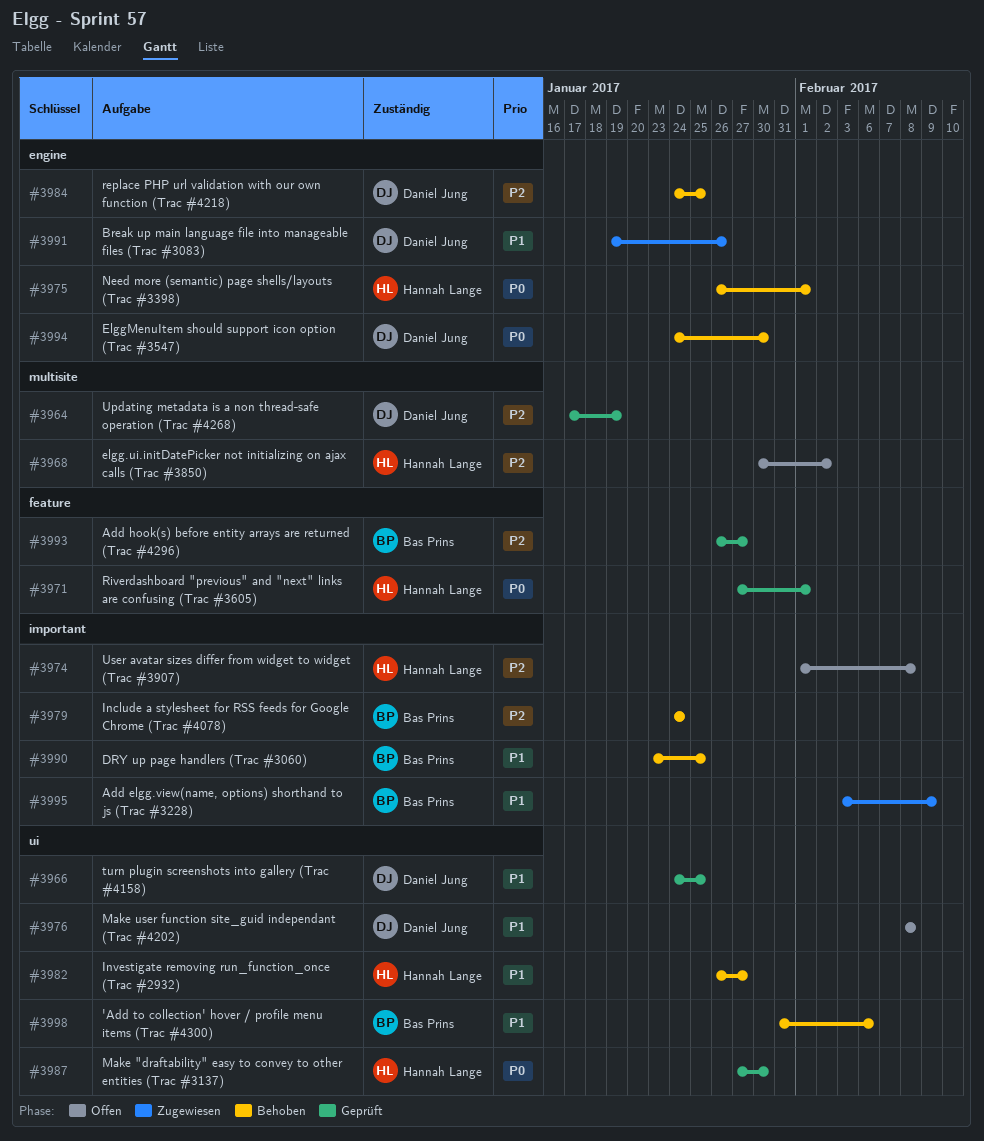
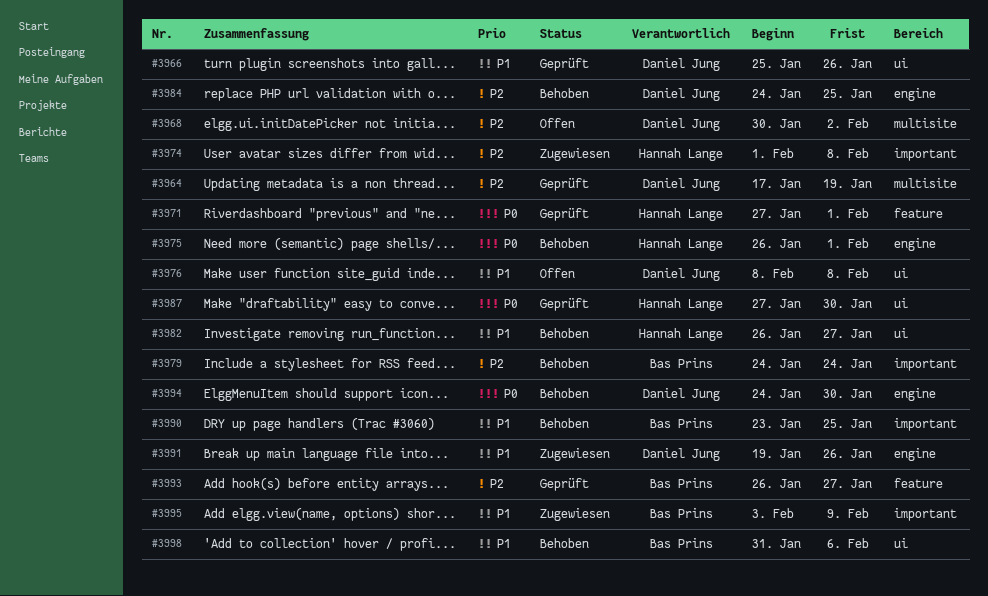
#3966, start: Jan 24 -> Jan 25
#3966, due: Jan 25 -> Jan 26
#3968, owner: Hannah Lange -> Daniel Jung
#3974, status: Offen -> Zugewiesen

